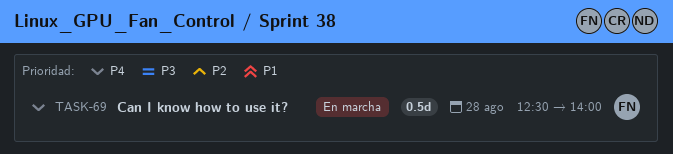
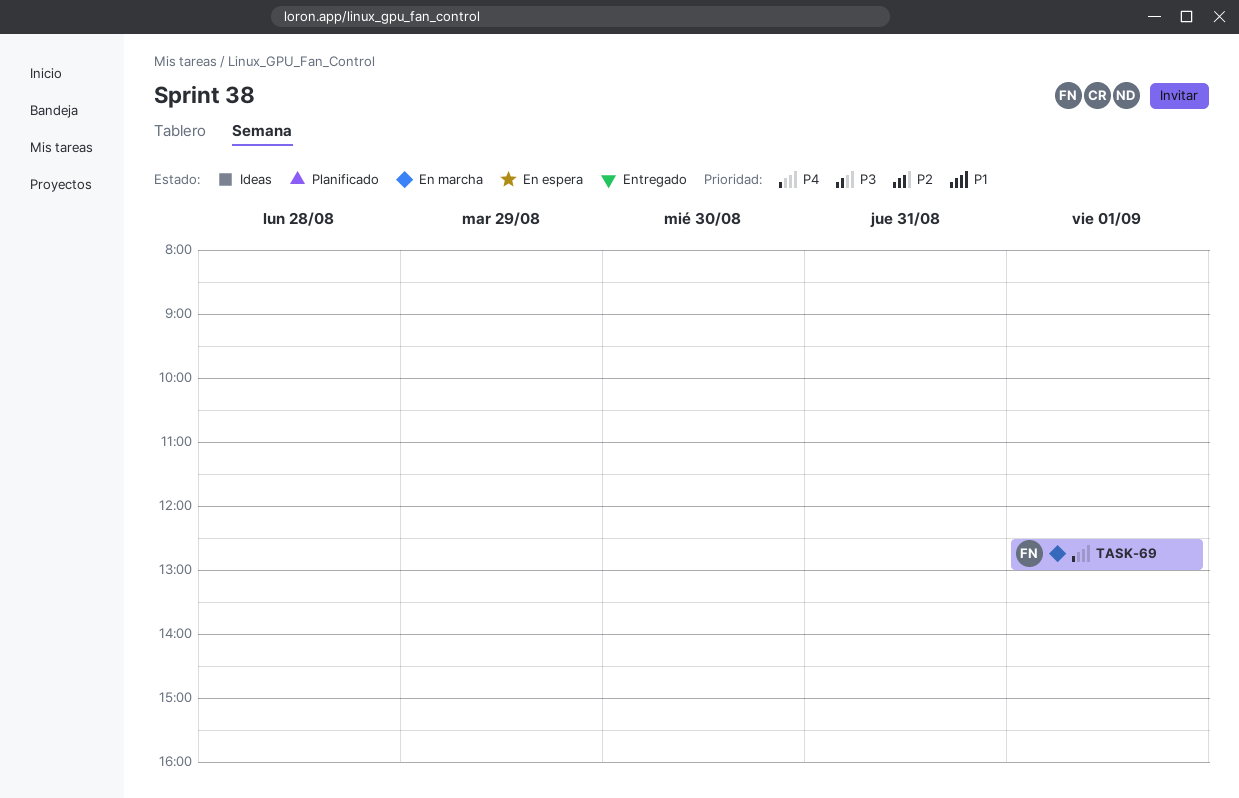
TASK-69, day: Aug 28 -> Sep 1
TASK-69, ends: 14:00 -> 13:00

